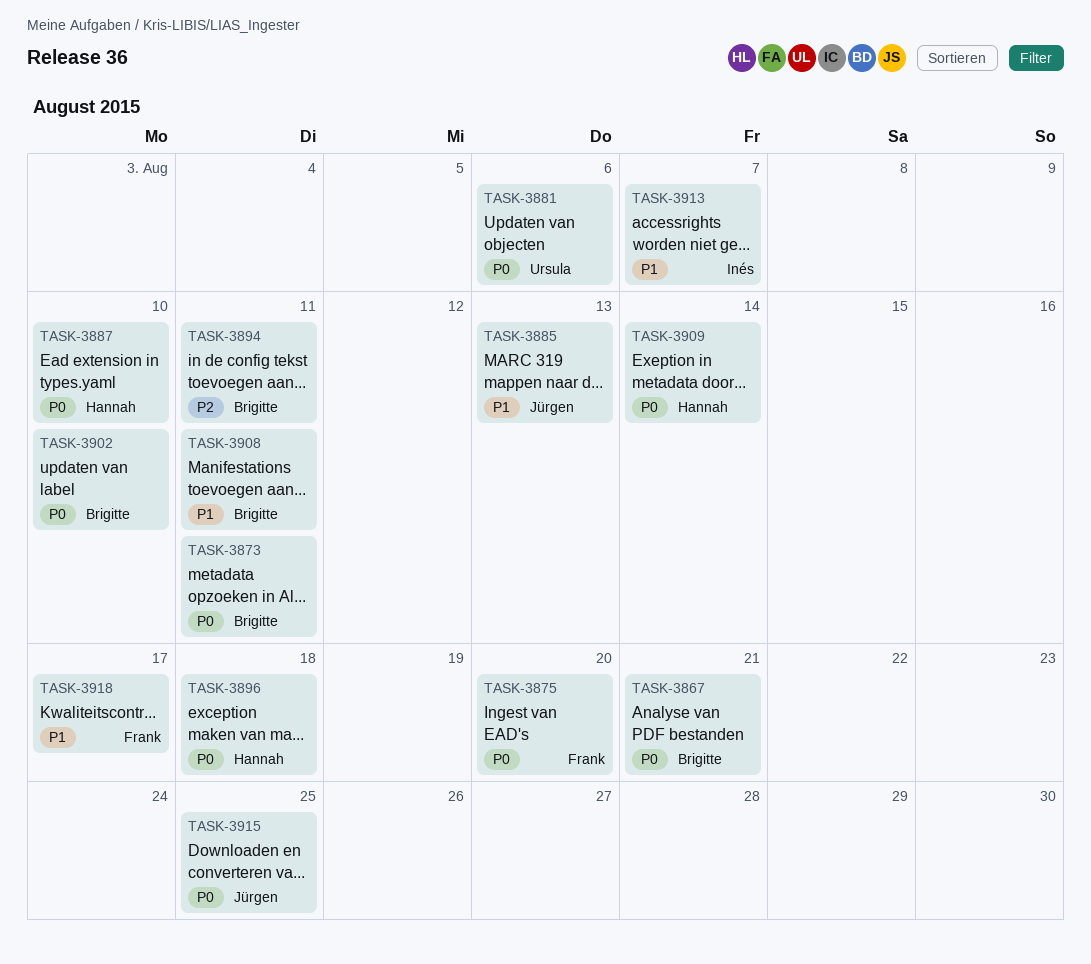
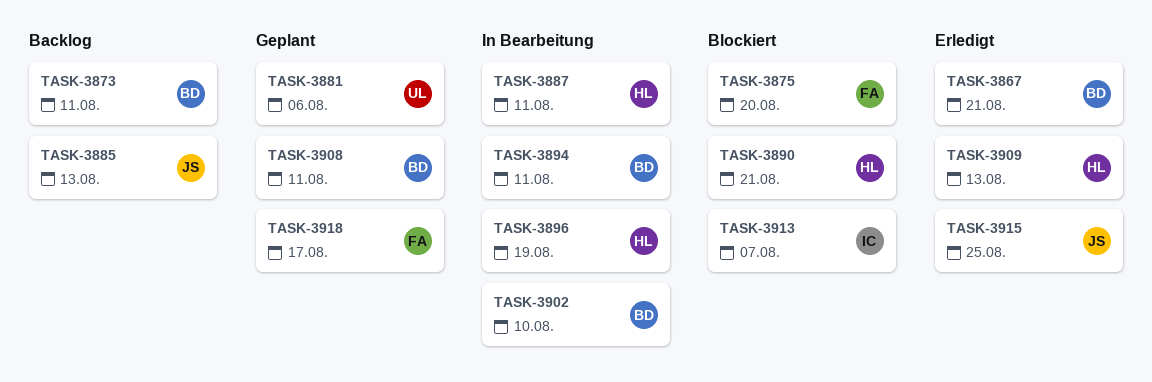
TASK-3887, due: Aug 10 -> Aug 11
TASK-3890: none -> present
TASK-3896, due: Aug 18 -> Aug 19
TASK-3909, due: Aug 14 -> Aug 13

